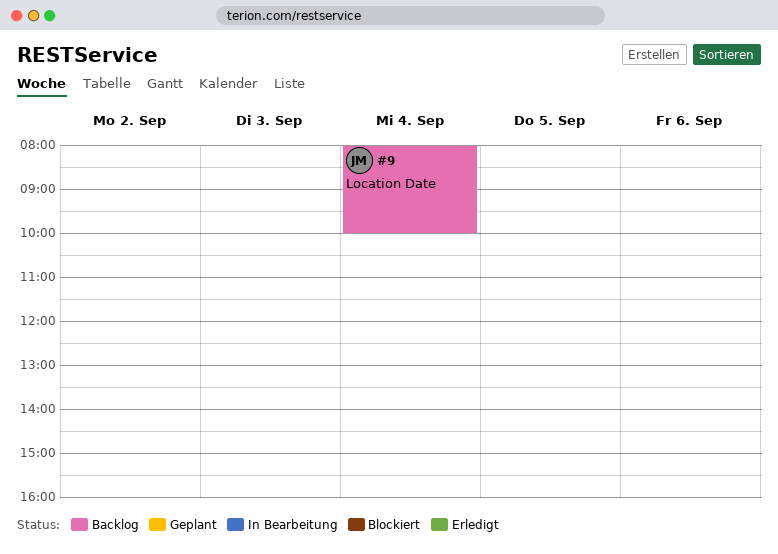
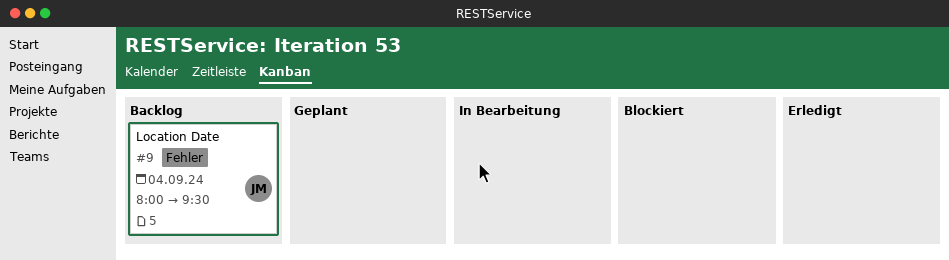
#9, ends: 10:00 -> 09:30

